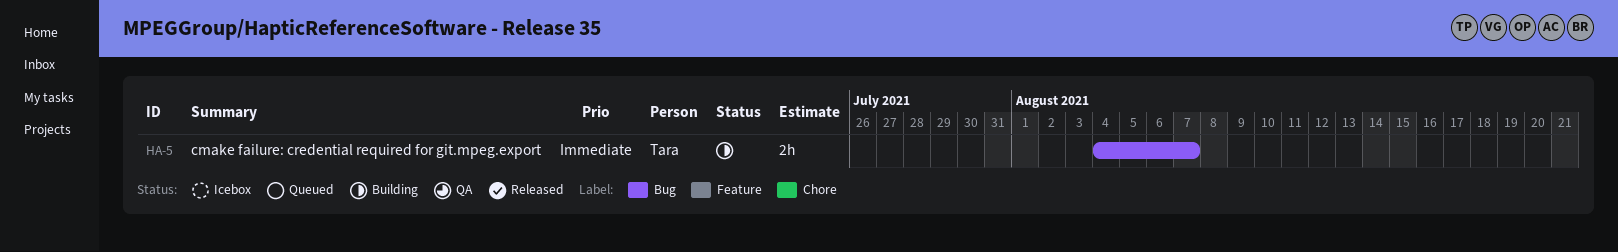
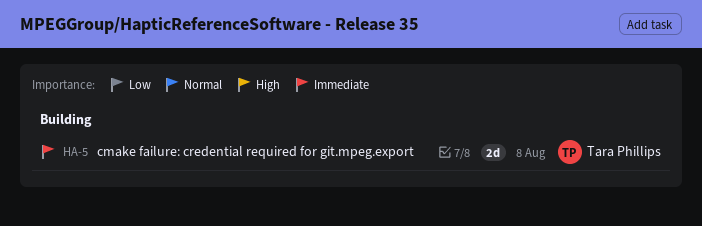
HA-5, estimate: 2h -> 2d
HA-5, due: Aug 7 -> Aug 8

